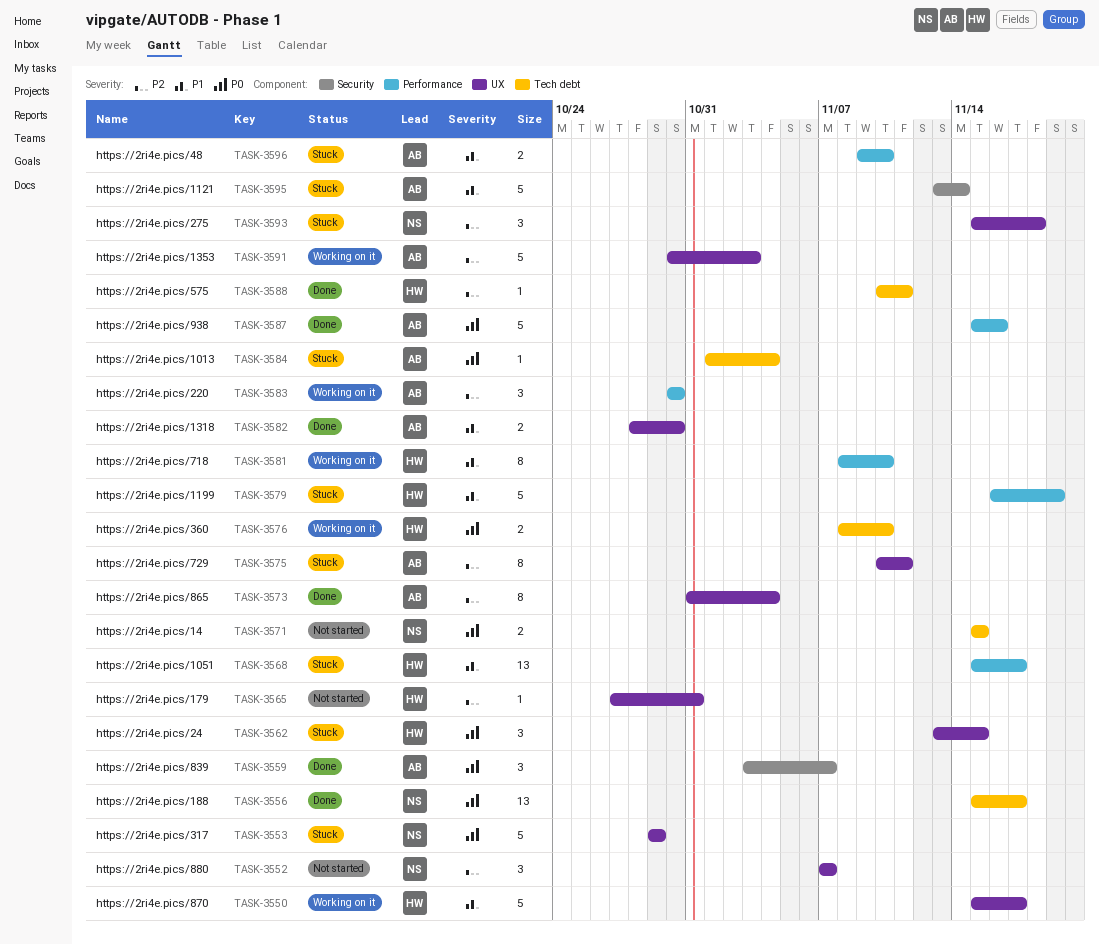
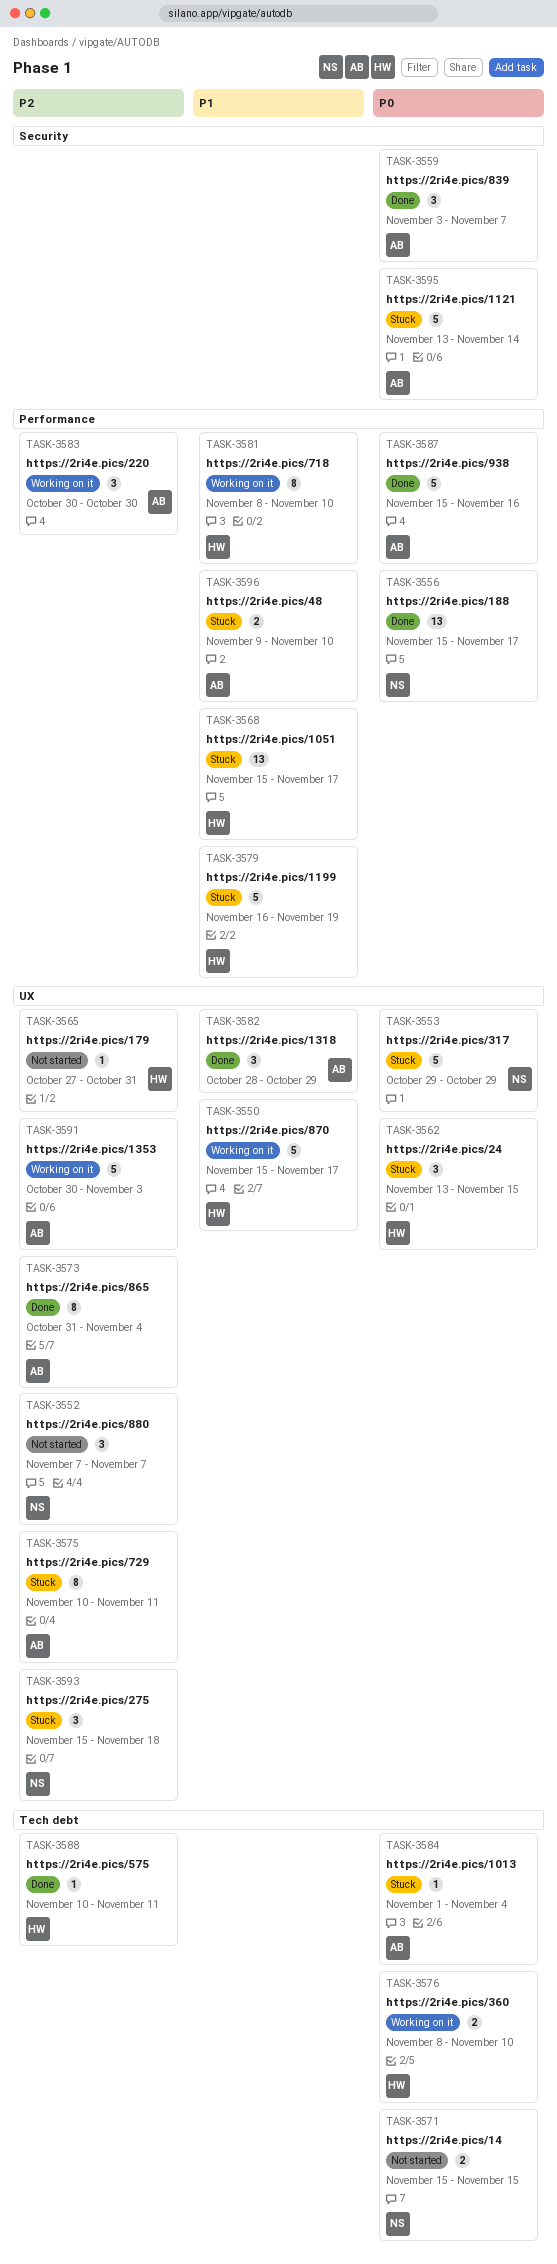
TASK-3556, label: Tech debt -> Performance
TASK-3582, estimate: 2 -> 3
TASK-3582, due: Oct 30 -> Oct 29
TASK-3595, priority: P1 -> P0

